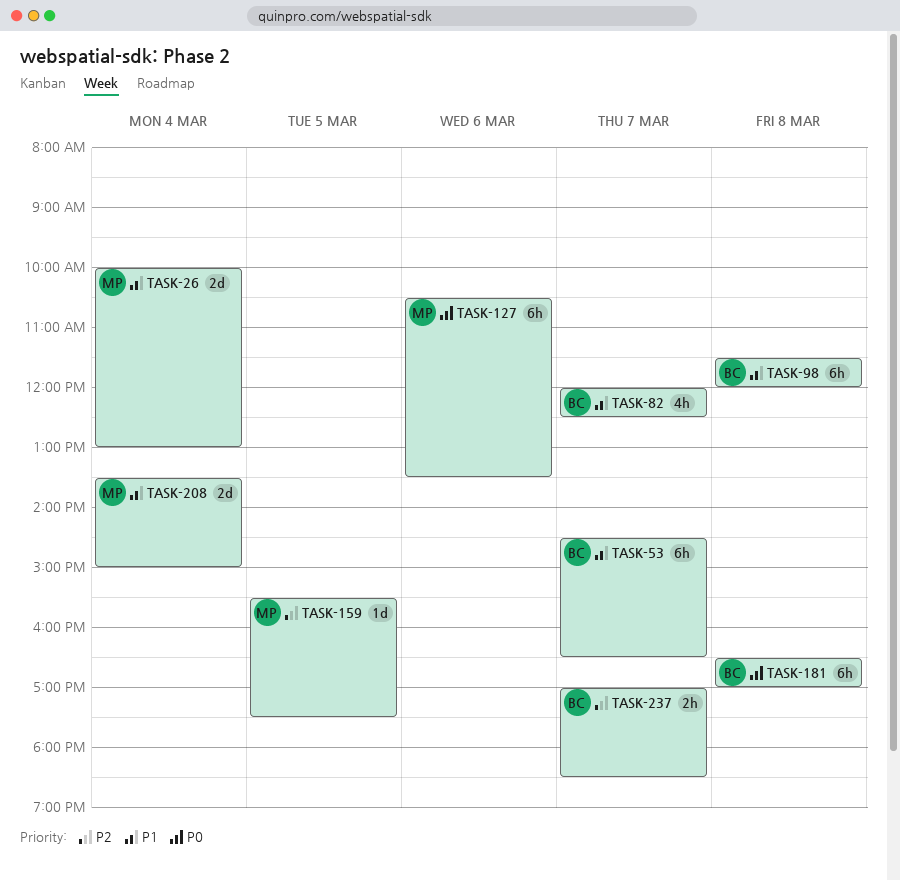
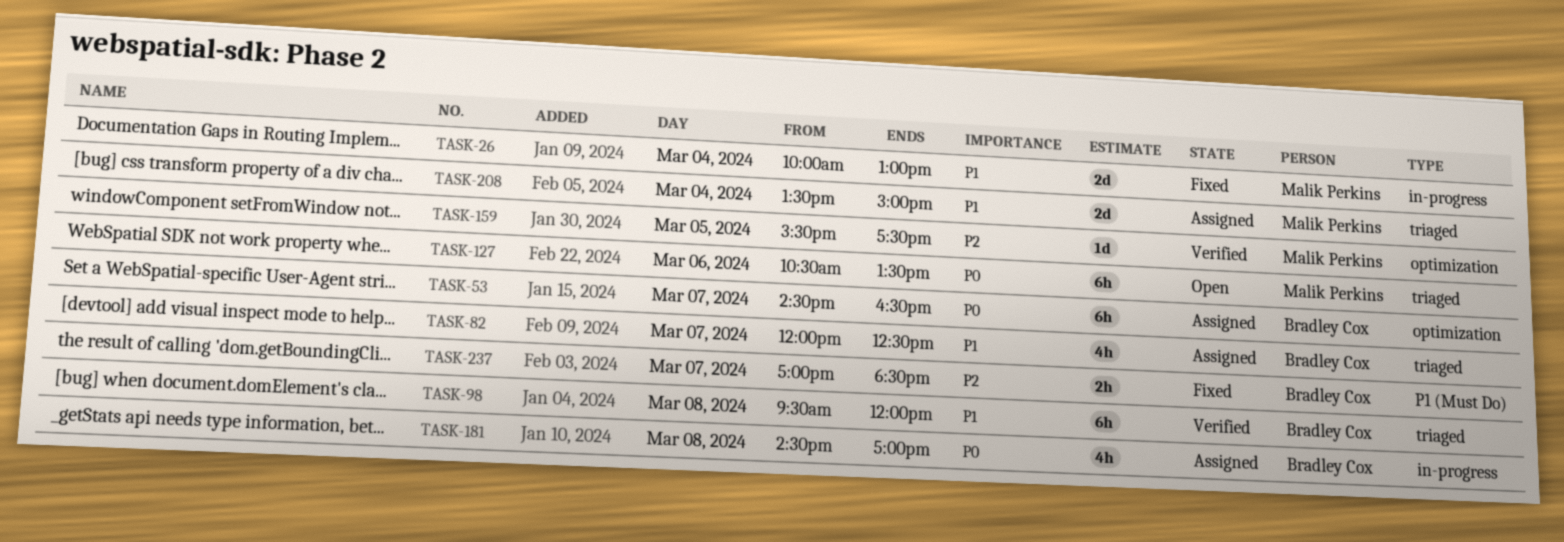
TASK-53, priority: P1 -> P0
TASK-98, begins: 11:30 -> 09:30
TASK-181, estimate: 6h -> 4h
TASK-181, begins: 16:30 -> 14:30

